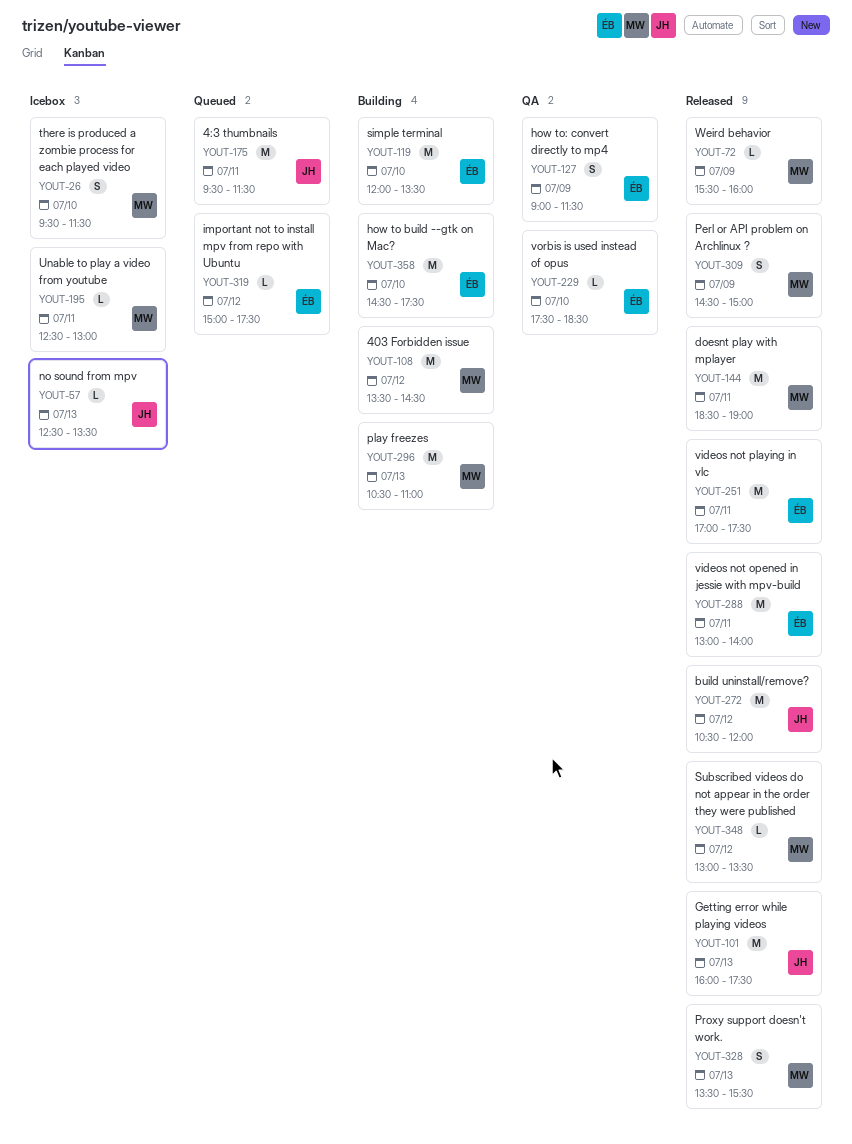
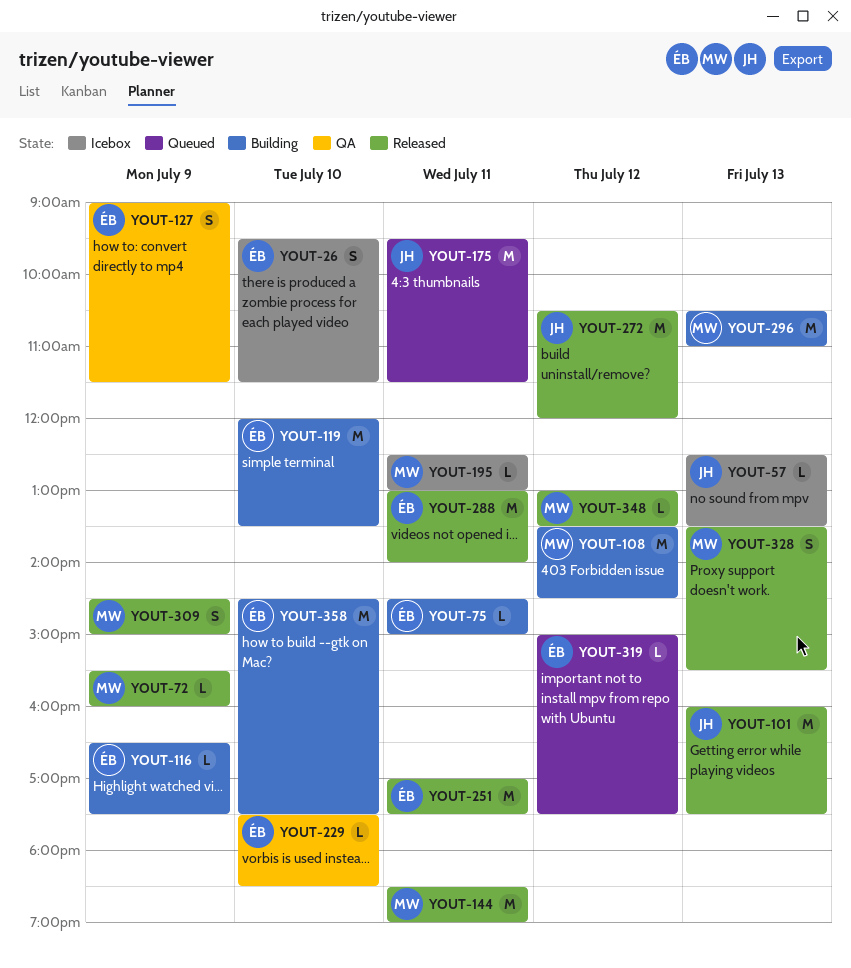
YOUT-26, owner: MW -> ÉB
YOUT-75: none -> present
YOUT-116: none -> present

